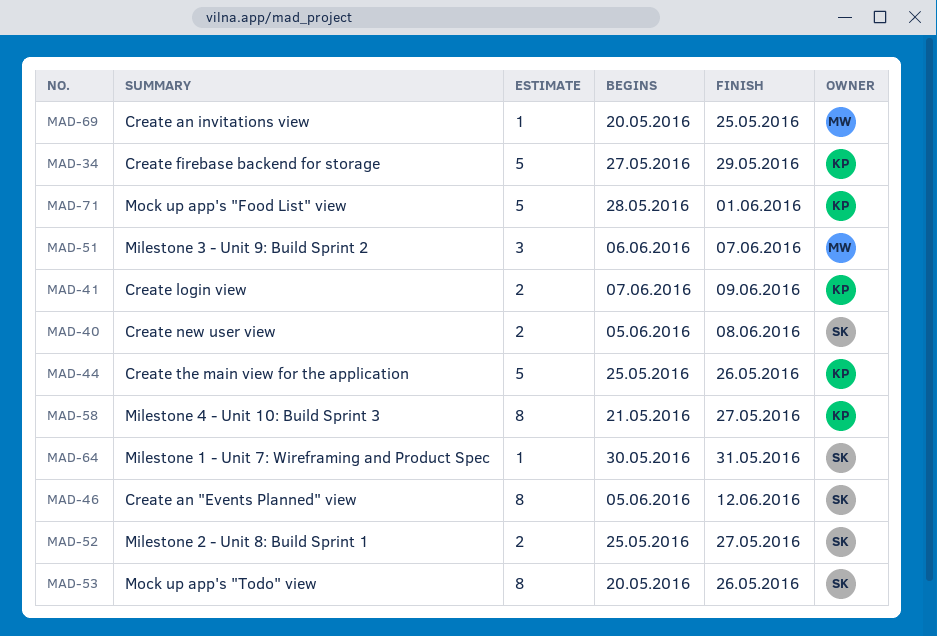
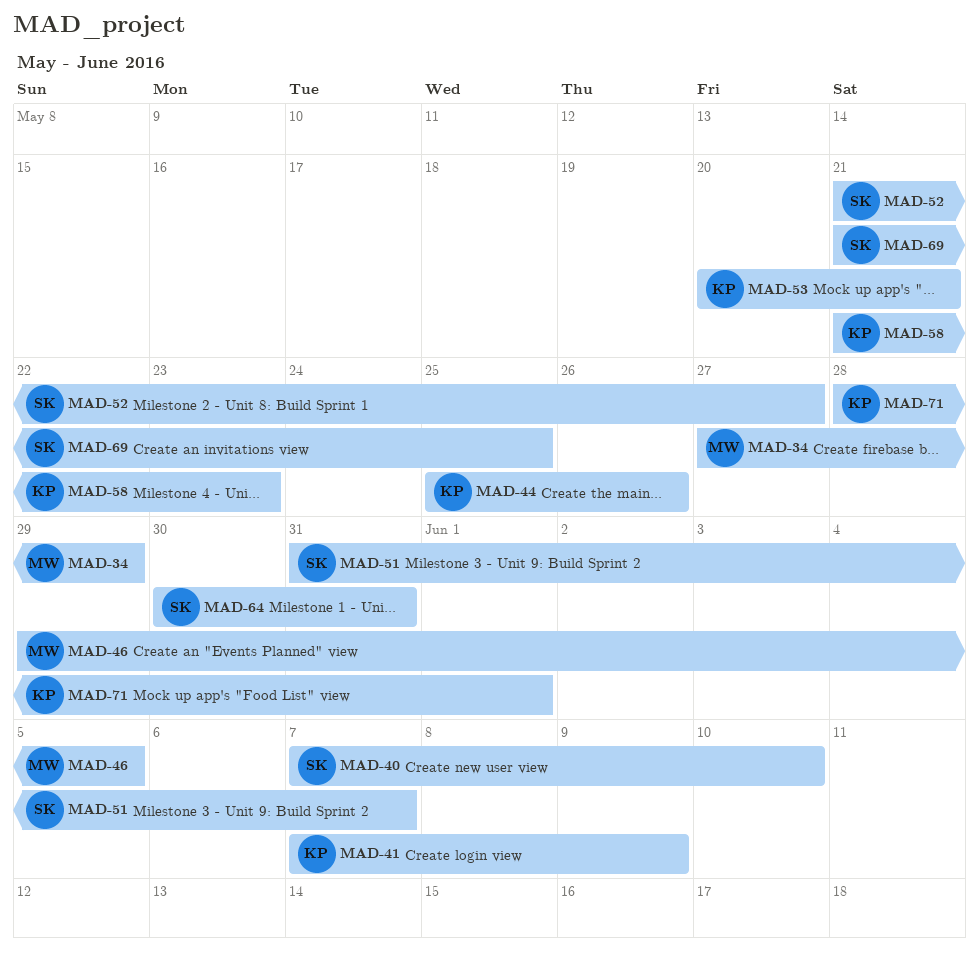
MAD-34, owner: KP -> MW
MAD-40, start: Jun 5 -> Jun 7
MAD-40, due: Jun 8 -> Jun 10
MAD-46, owner: SK -> MW
MAD-46, start: Jun 5 -> May 29
MAD-46, due: Jun 12 -> Jun 5
MAD-51, owner: MW -> SK
MAD-51, start: Jun 6 -> May 31
MAD-52, start: May 25 -> May 21
MAD-53, owner: SK -> KP
MAD-53, due: May 26 -> May 21
MAD-58, due: May 27 -> May 23
MAD-69, owner: MW -> SK
MAD-69, start: May 20 -> May 21

